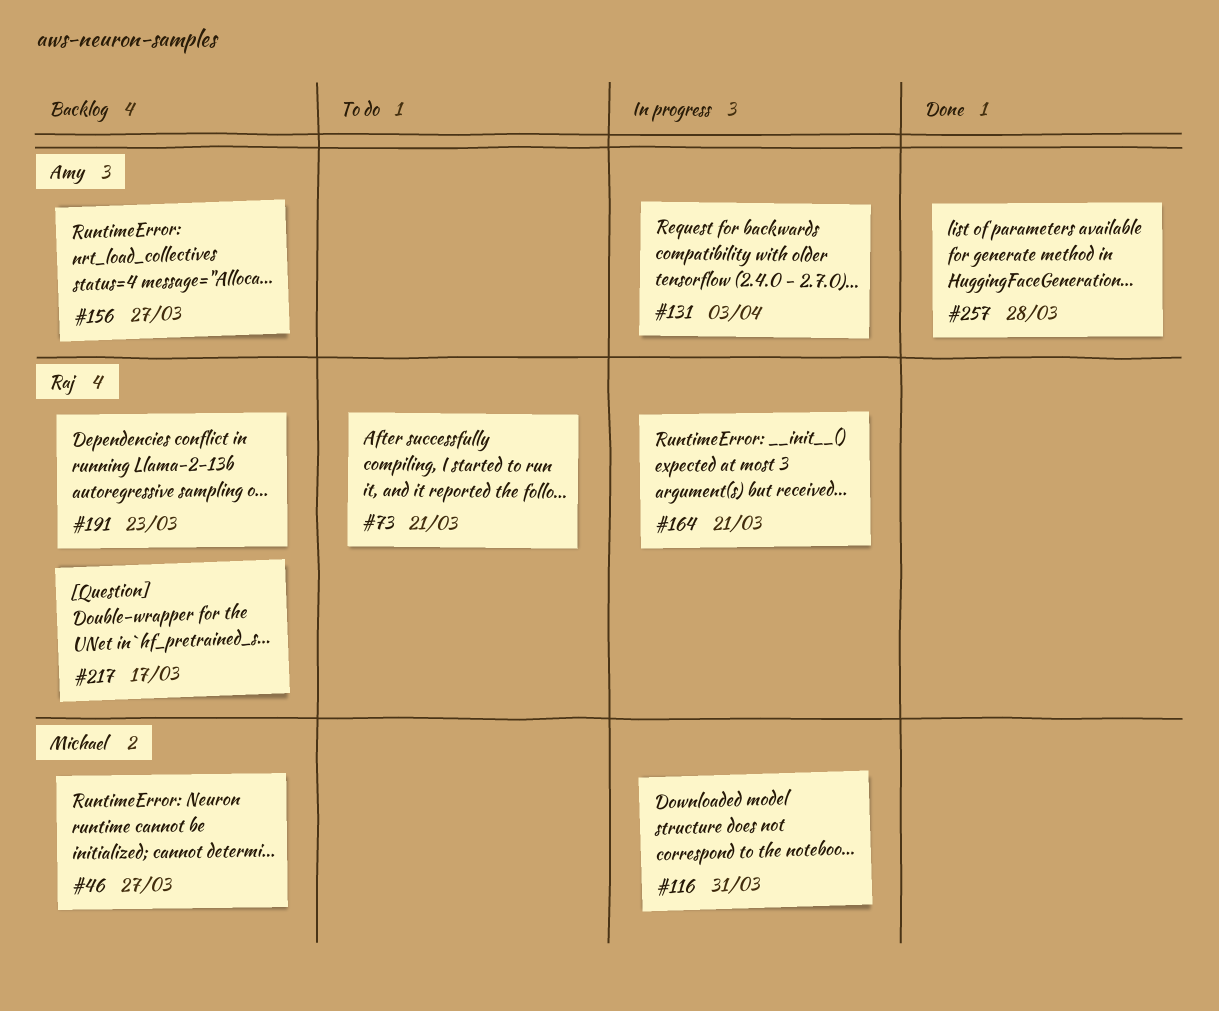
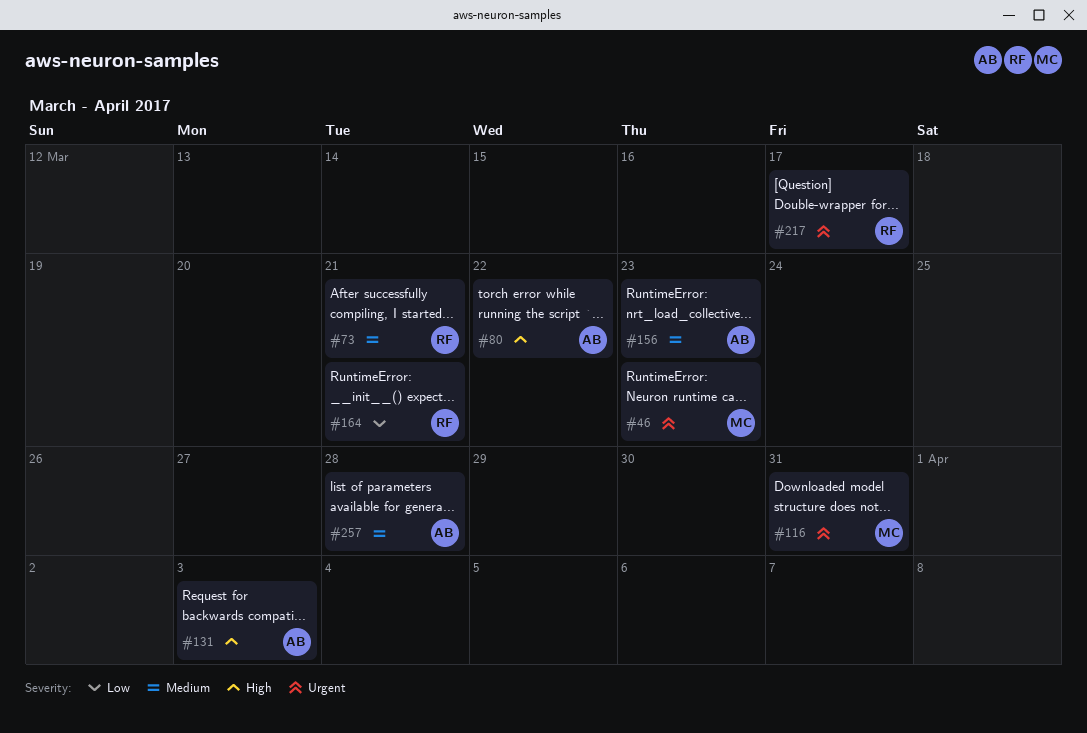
#46, due: Mar 27 -> Mar 23
#80: none -> present
#156, due: Mar 27 -> Mar 23
#191: present -> none

